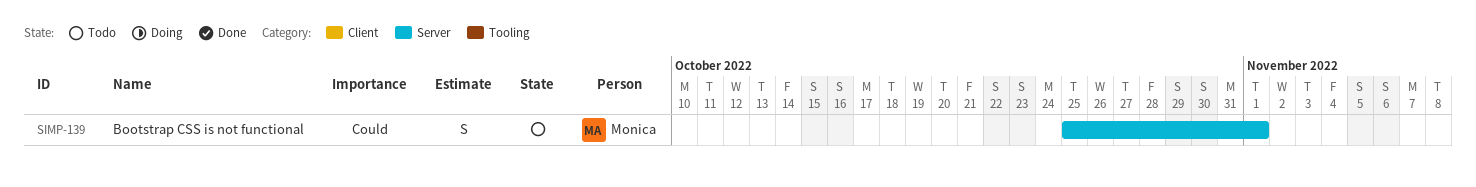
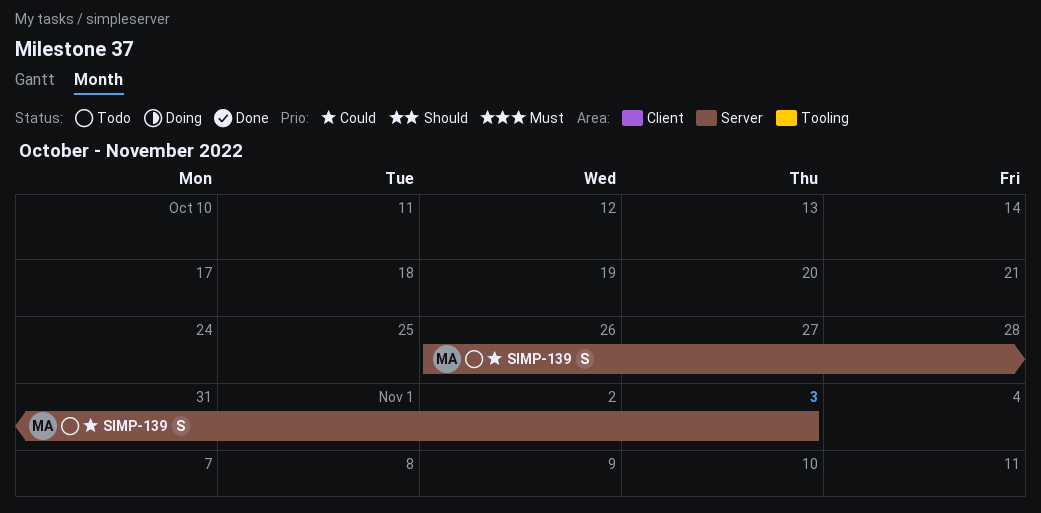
SIMP-139, start: Oct 25 -> Oct 26
SIMP-139, due: Nov 1 -> Nov 3

